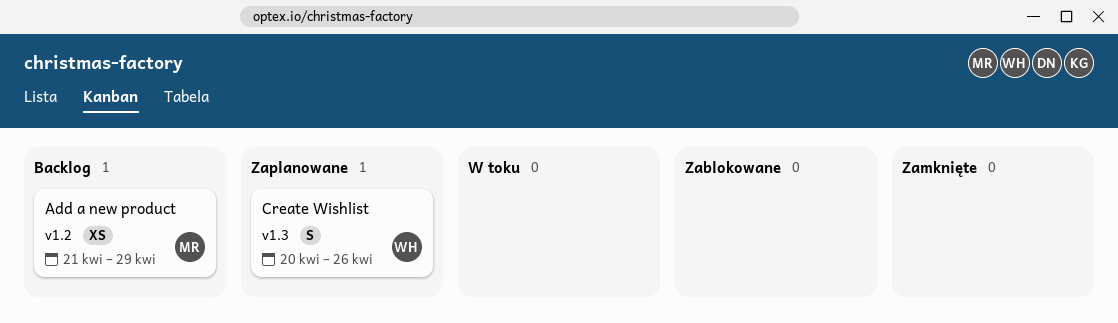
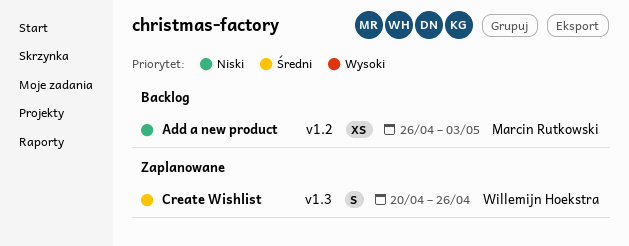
Add a new product, start: Apr 21 -> Apr 26
Add a new product, due: Apr 29 -> May 3

